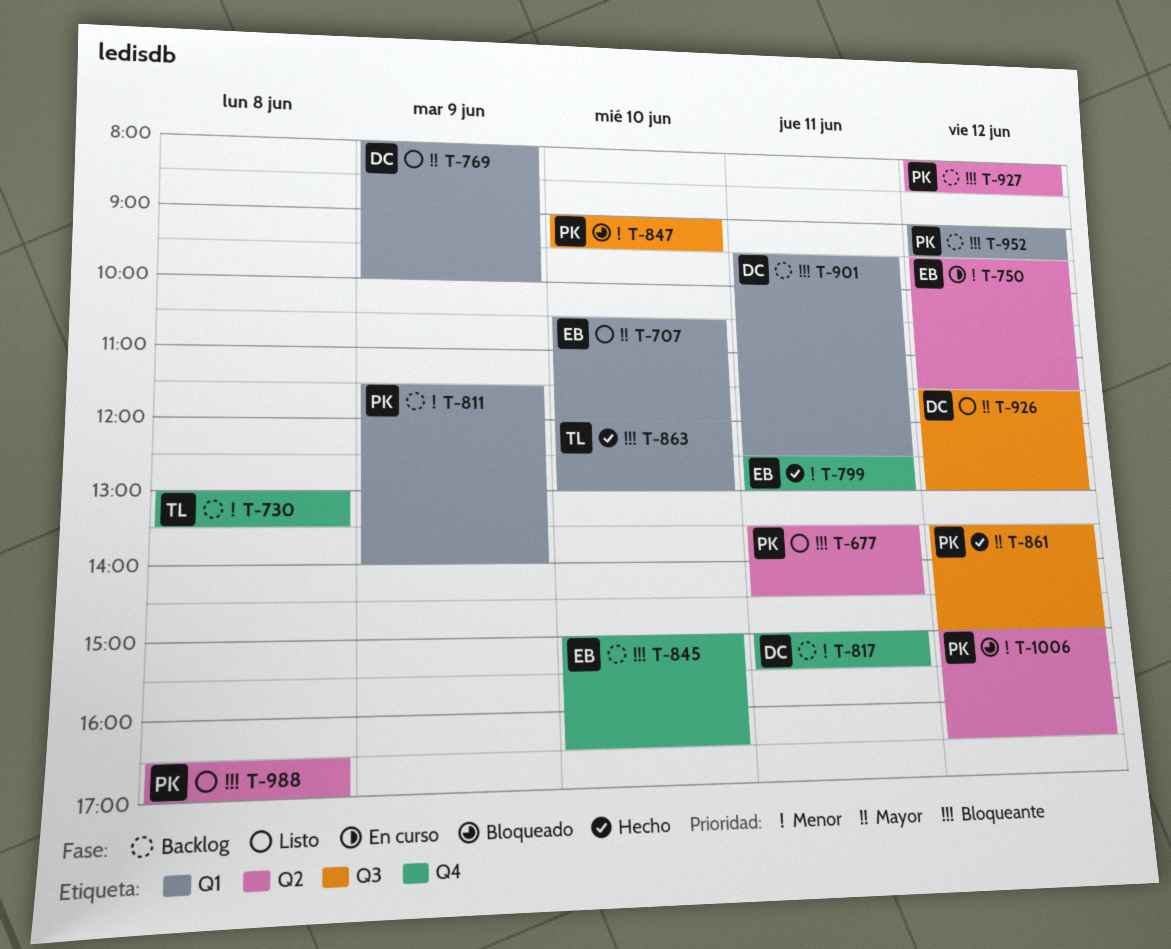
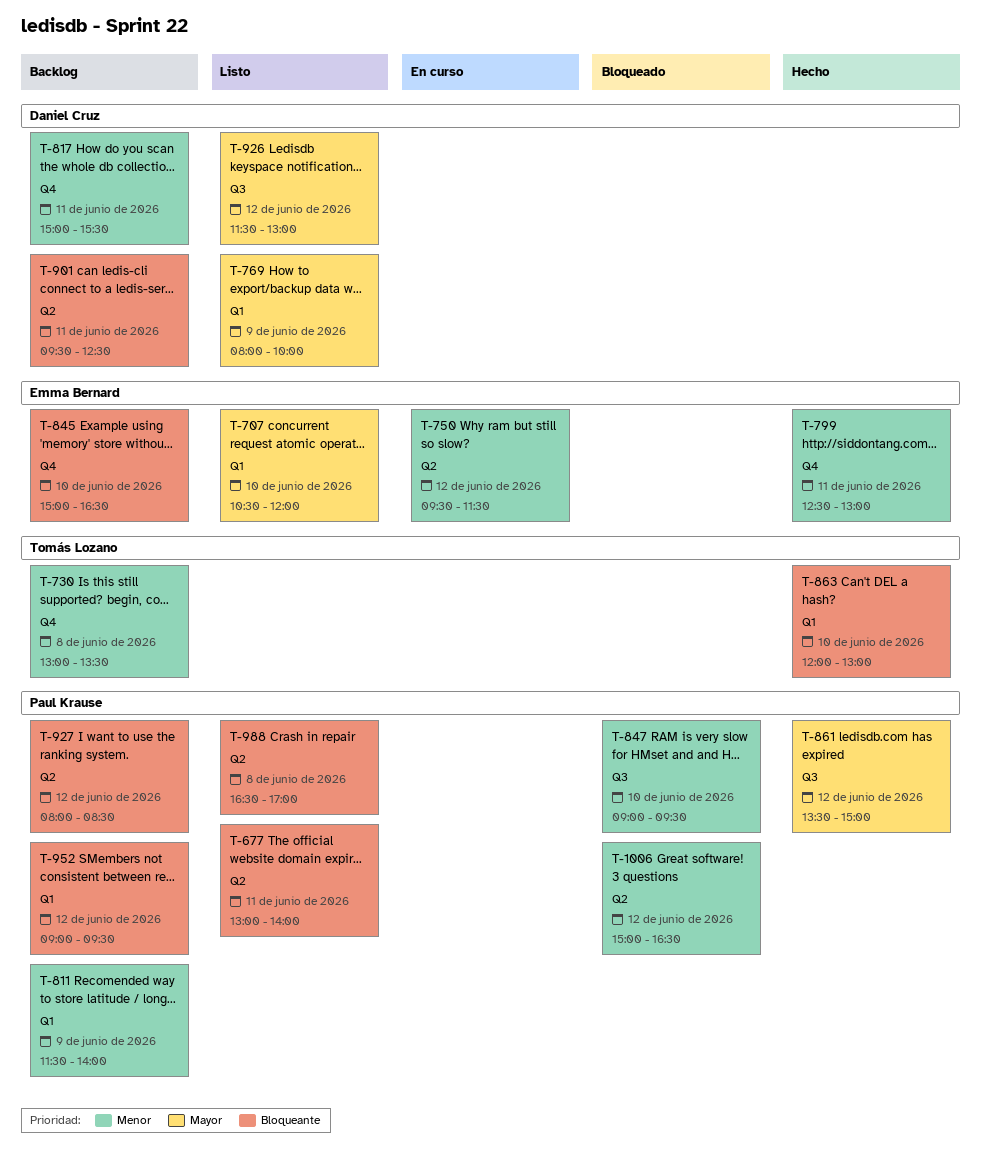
T-677, begins: 13:30 -> 13:00
T-677, ends: 14:30 -> 14:00
T-901, label: Q1 -> Q2

